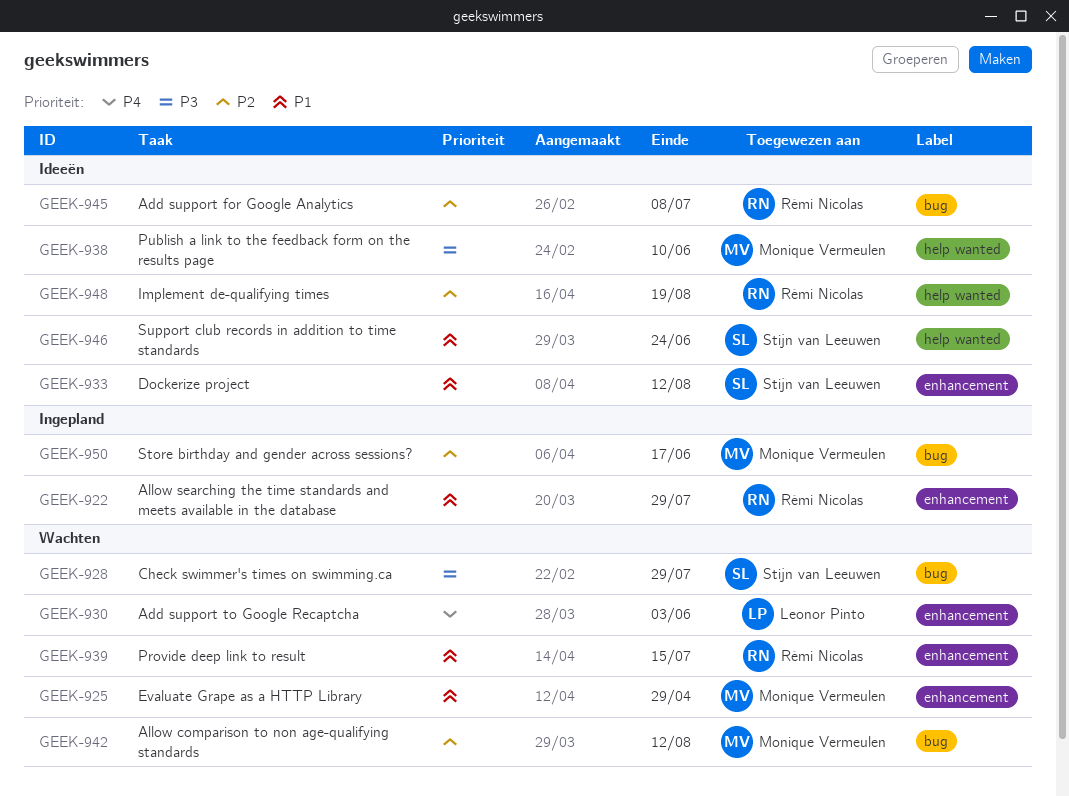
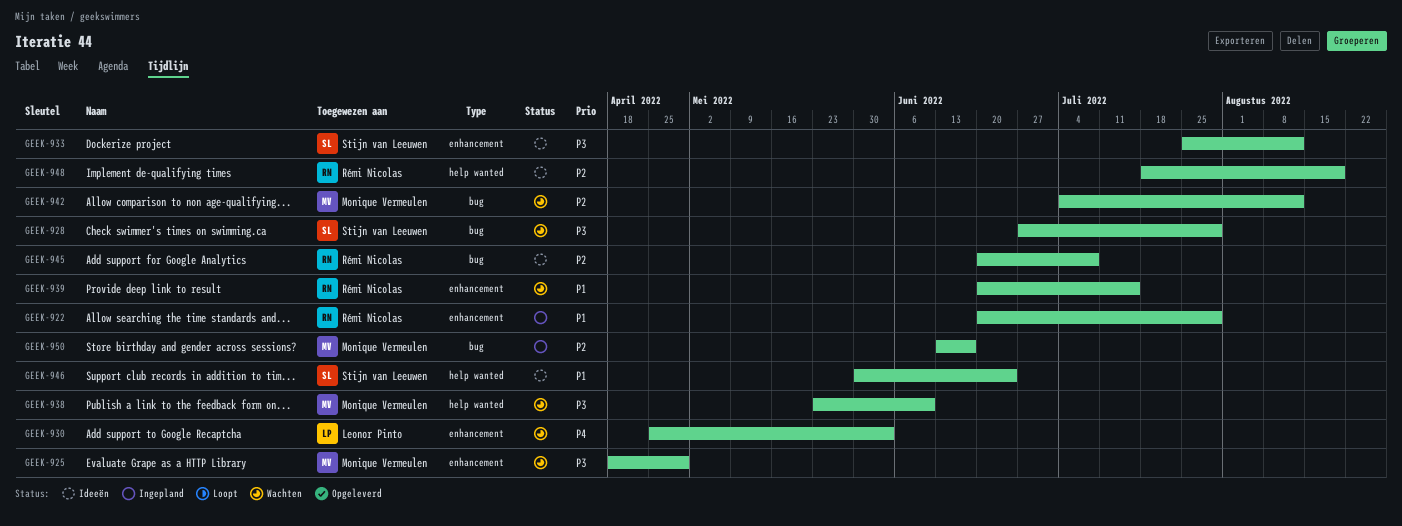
GEEK-925, priority: P1 -> P3
GEEK-933, priority: P1 -> P3
GEEK-938, status: Ideeën -> Wachten

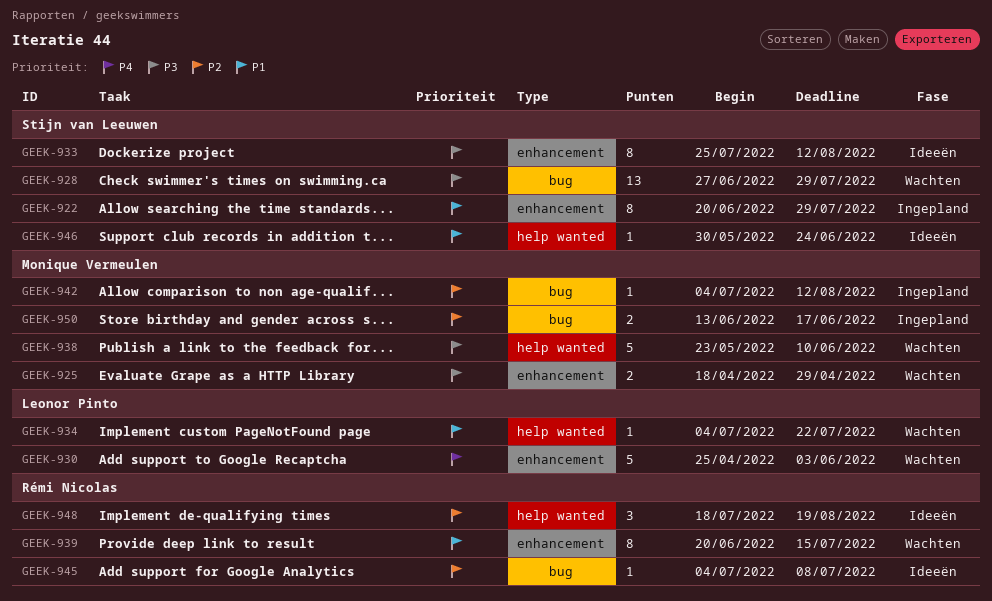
GEEK-922, owner: Rémi Nicolas -> Stijn van Leeuwen
GEEK-934: none -> present
GEEK-942, status: Wachten -> Ingepland
GEEK-945, start: Jun 20 -> Jul 4

